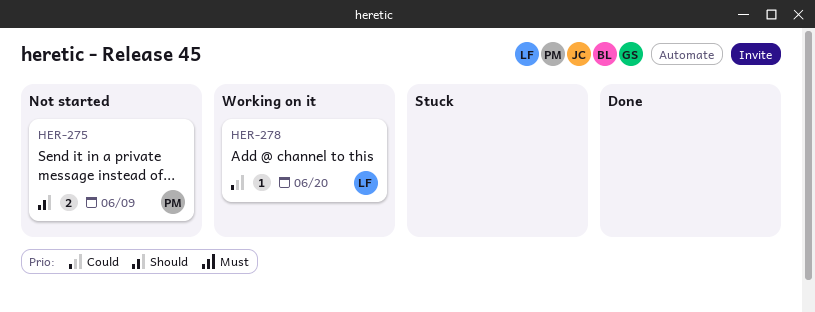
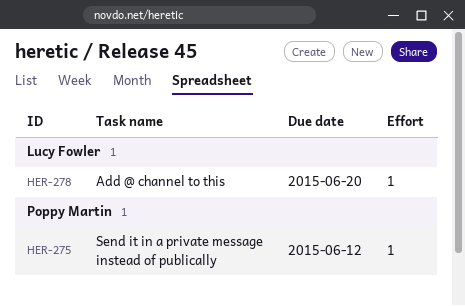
HER-275, estimate: 2 -> 1
HER-275, due: Jun 9 -> Jun 12

